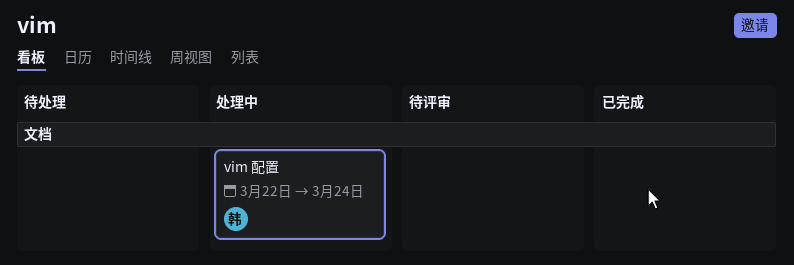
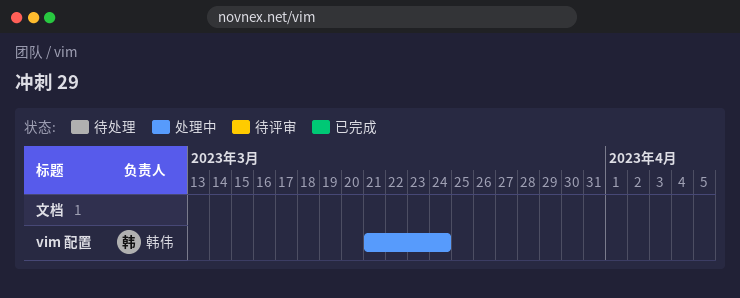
vim 配置, start: Mar 22 -> Mar 21

